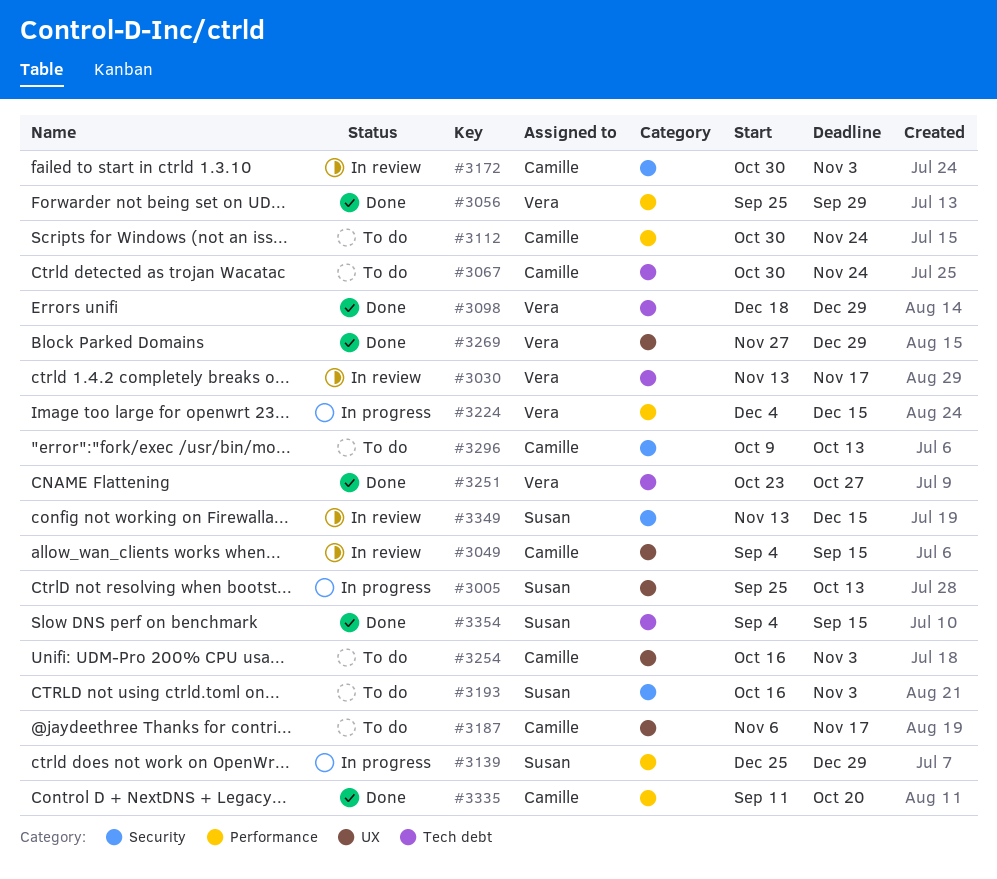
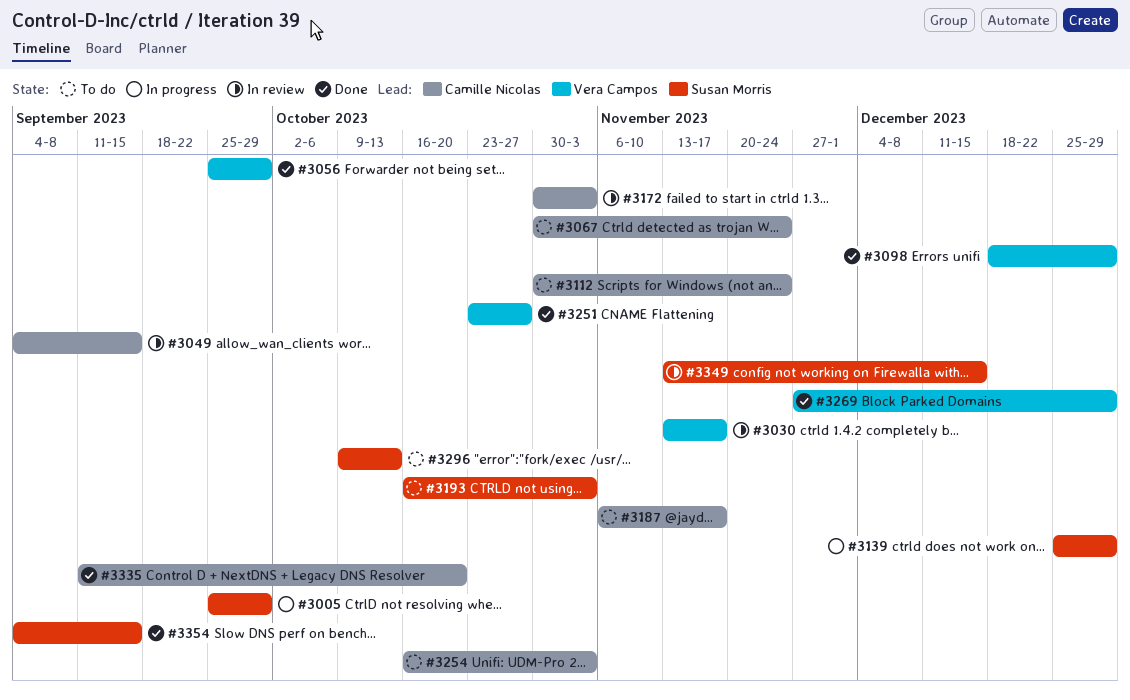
#3005, due: Oct 13 -> Sep 29
#3224: present -> none
#3296, owner: Camille Nicolas -> Susan Morris

